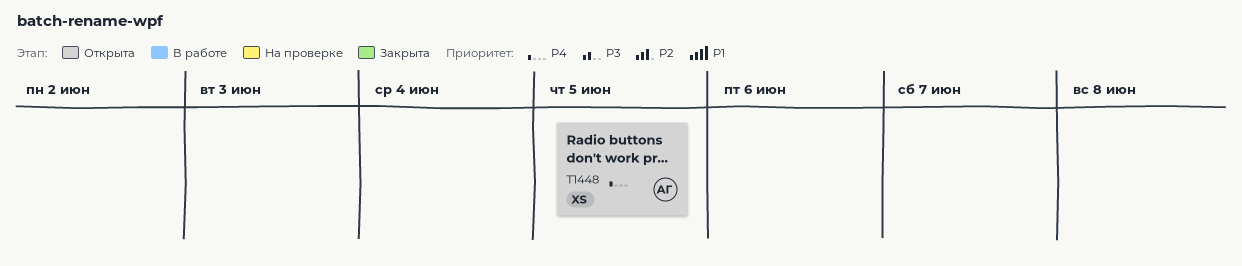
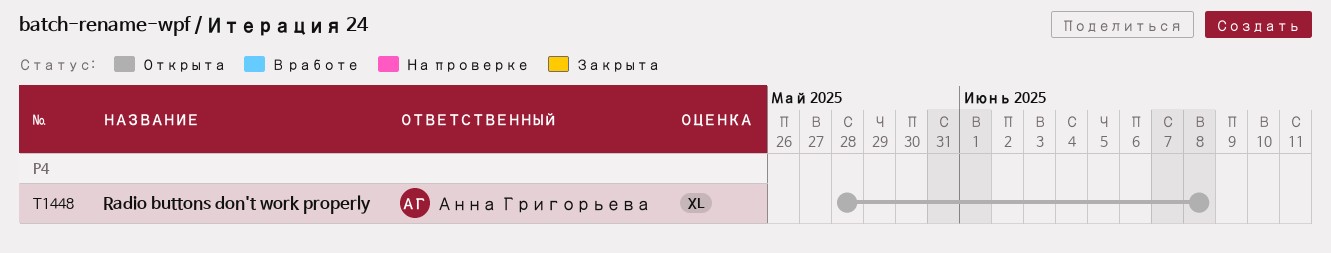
T1448, estimate: XS -> XL
T1448, due: Jun 5 -> Jun 8

